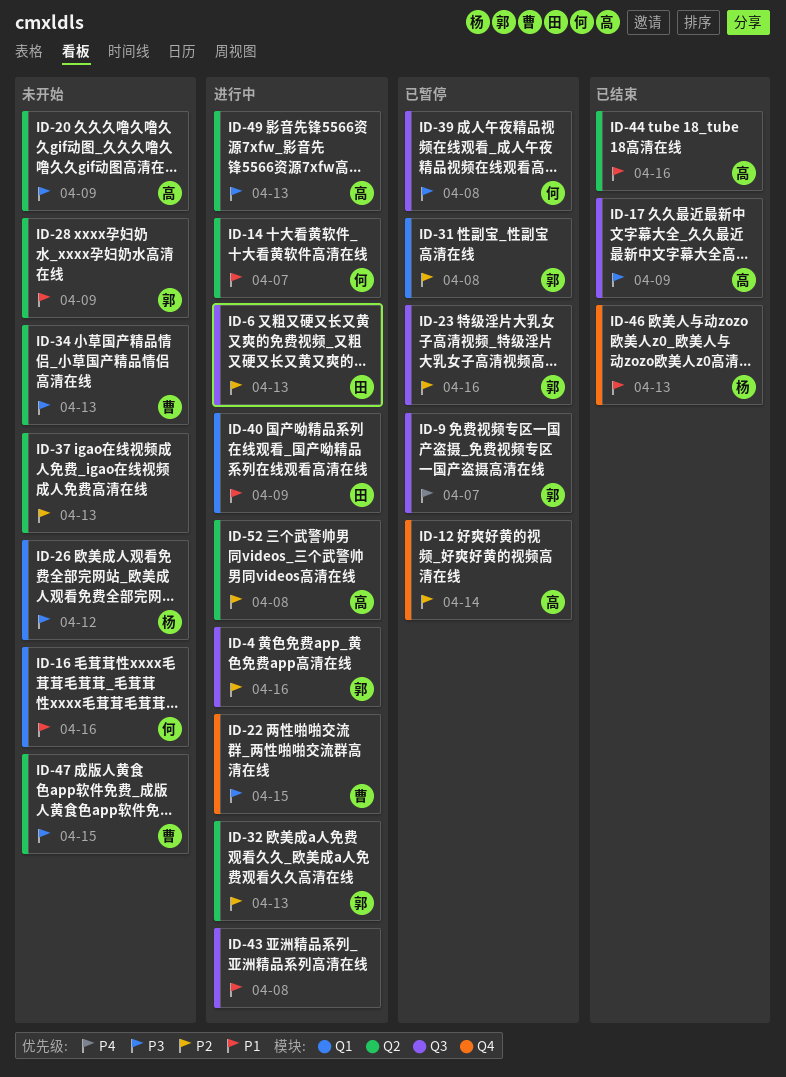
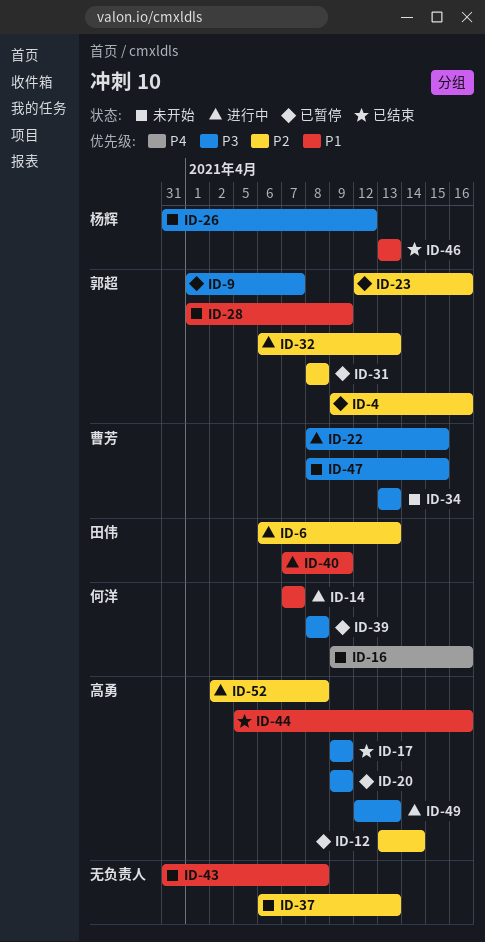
ID-4, status: 进行中 -> 已暂停
ID-9, priority: P4 -> P3
ID-16, priority: P1 -> P4
ID-20, status: 未开始 -> 已暂停
ID-43, status: 进行中 -> 未开始

